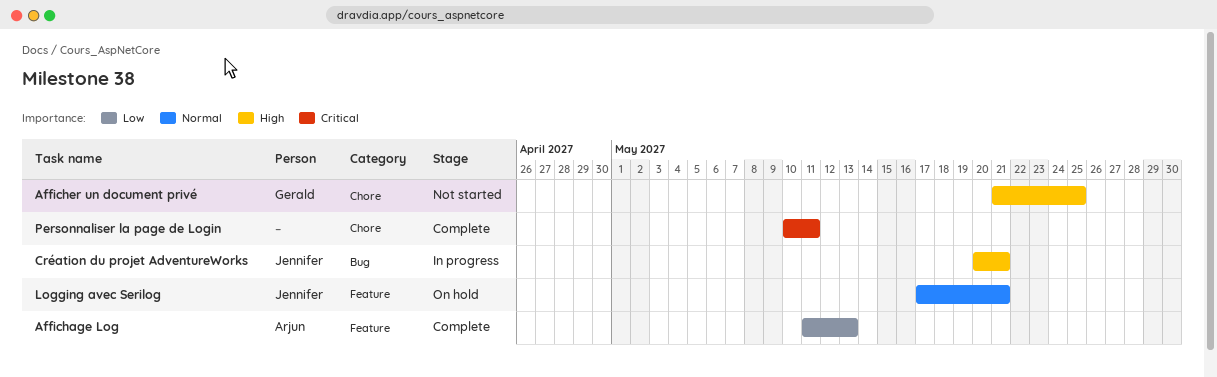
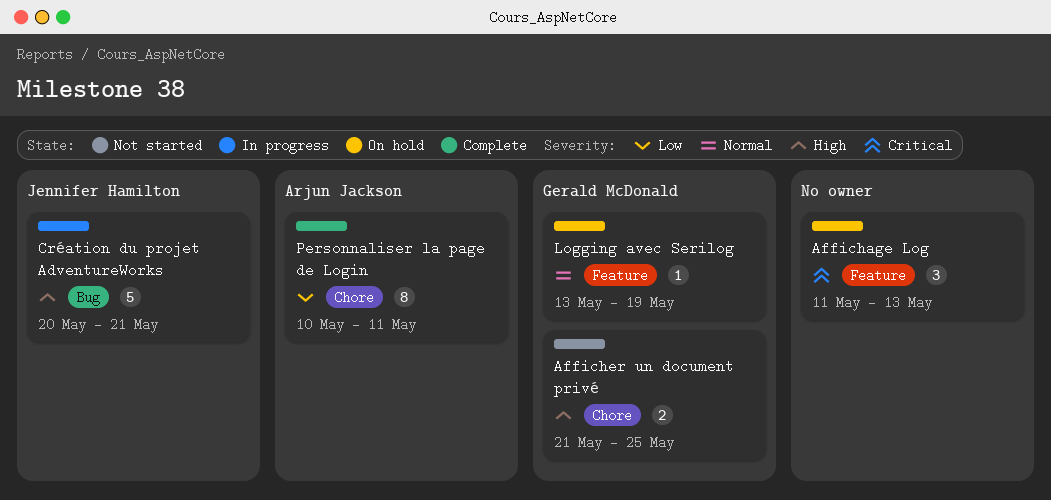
Affichage Log, status: Complete -> On hold
Affichage Log, owner: Arjun Jackson -> none
Affichage Log, priority: Low -> Critical
Logging avec Serilog, owner: Jennifer Hamilton -> Gerald McDonald
Logging avec Serilog, start: May 17 -> May 13
Logging avec Serilog, due: May 21 -> May 19
Personnaliser la page de Login, owner: none -> Arjun Jackson
Personnaliser la page de Login, priority: Critical -> Low

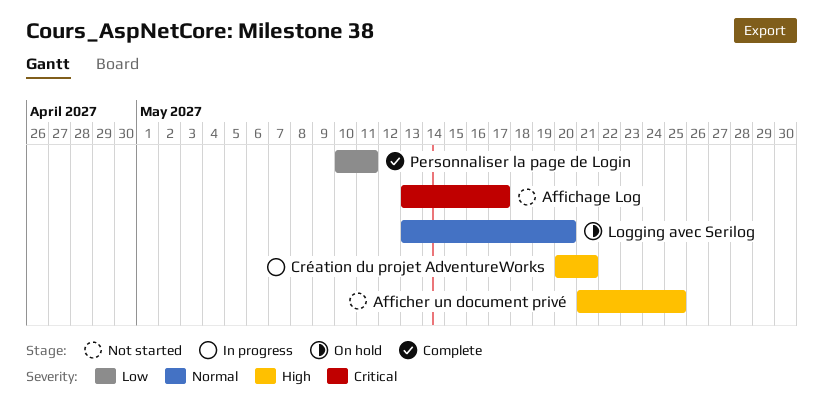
Affichage Log, status: On hold -> Not started
Affichage Log, start: May 11 -> May 13
Affichage Log, due: May 13 -> May 17
Logging avec Serilog, due: May 19 -> May 20

